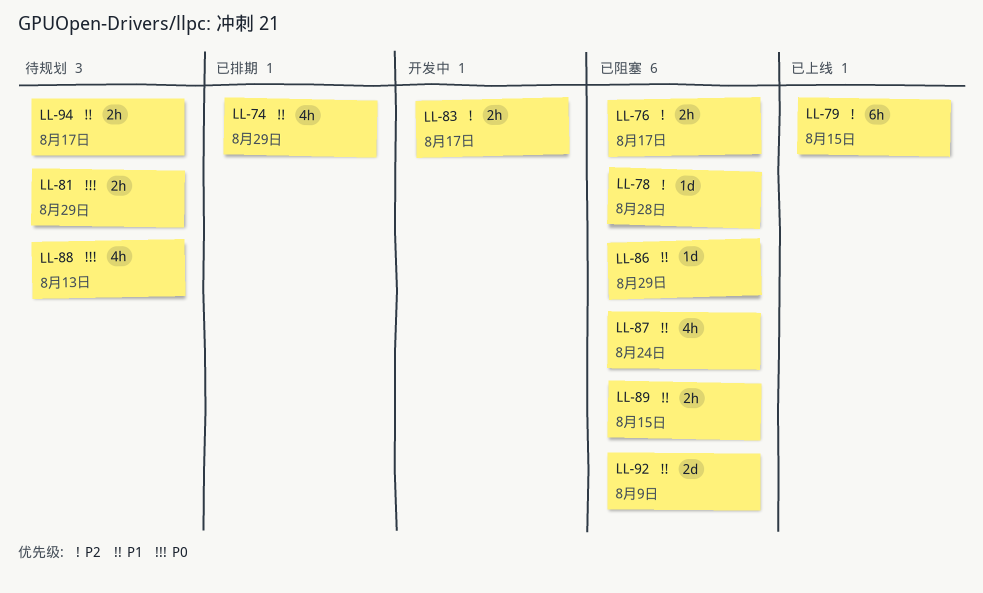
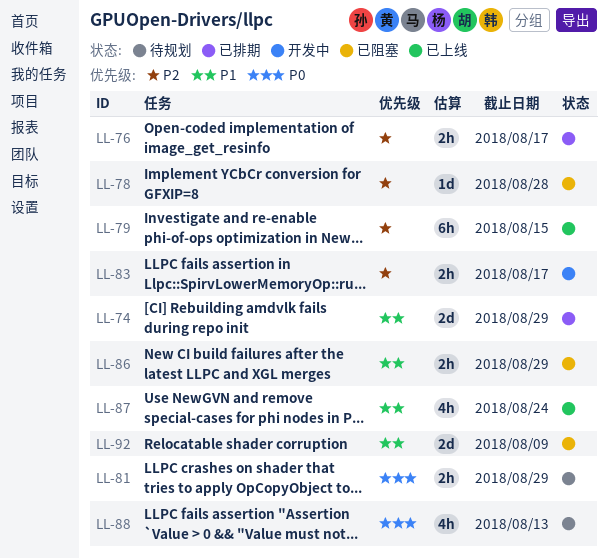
LL-74, estimate: 4h -> 2d
LL-76, status: 已阻塞 -> 已排期
LL-86, estimate: 1d -> 2h
LL-87, status: 已阻塞 -> 已上线
LL-89: present -> none
LL-94: present -> none

